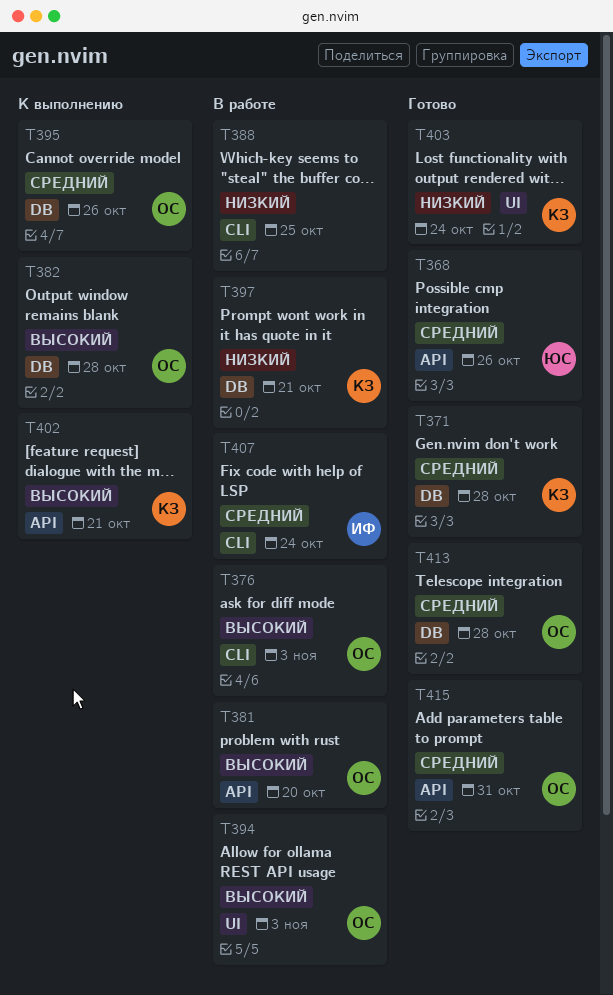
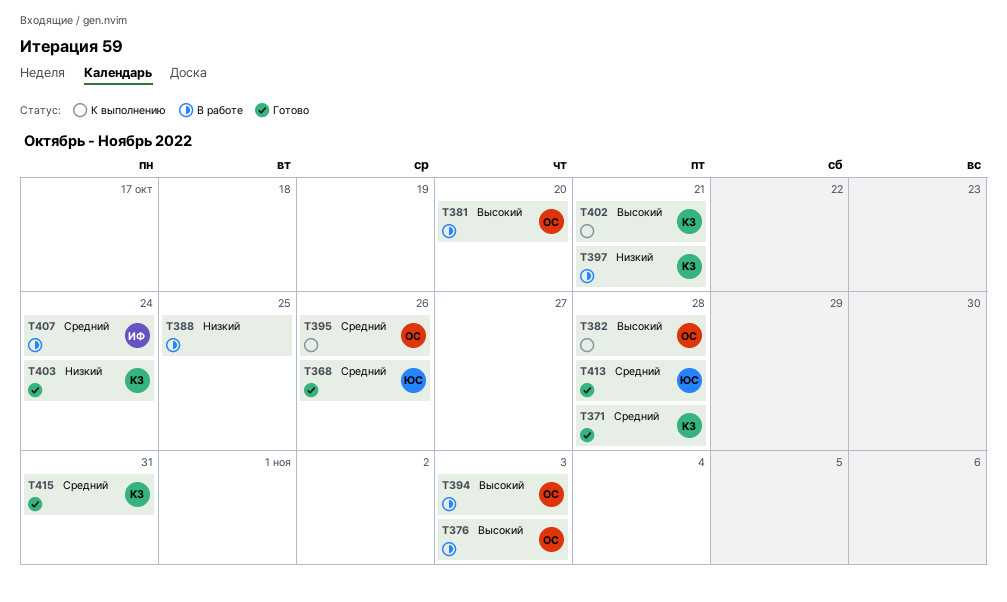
T413, owner: ОС -> ЮС
T415, owner: ОС -> КЗ

